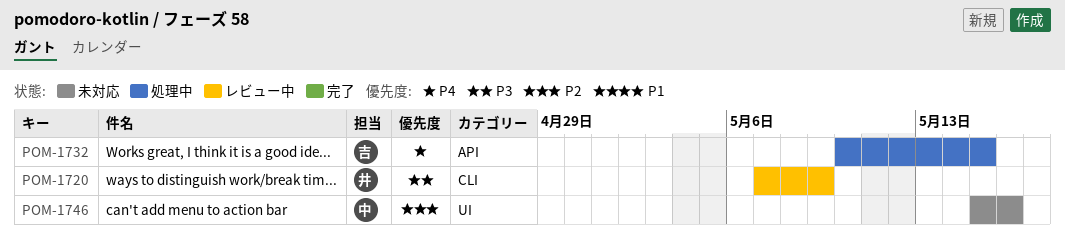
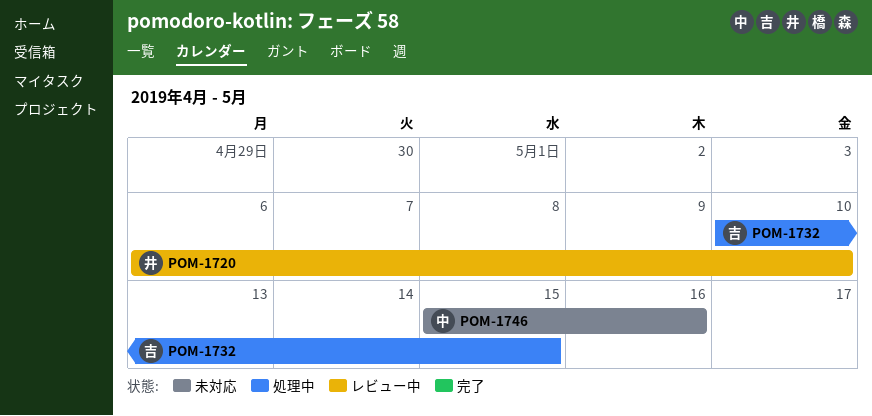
POM-1720, start: May 7 -> May 6
POM-1720, due: May 9 -> May 10

